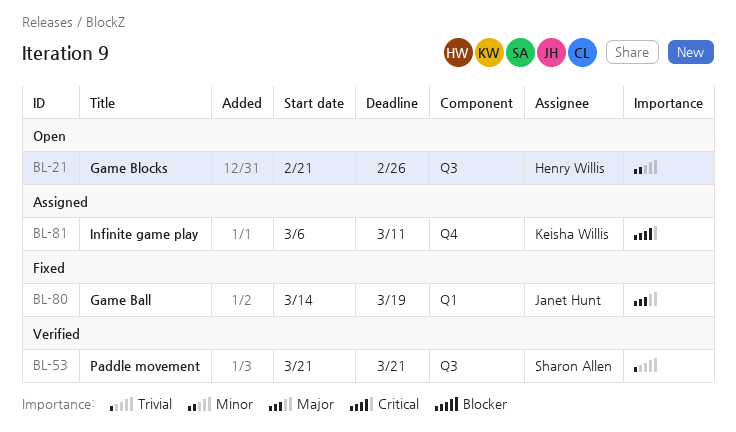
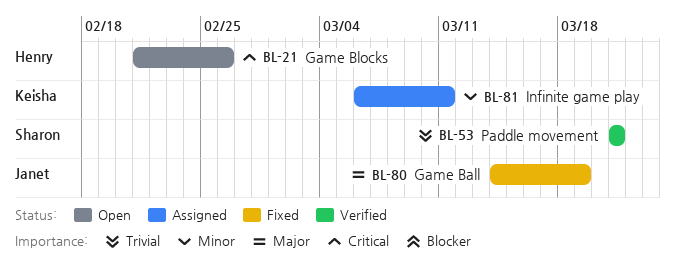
BL-21, priority: Minor -> Critical
BL-81, priority: Critical -> Minor

